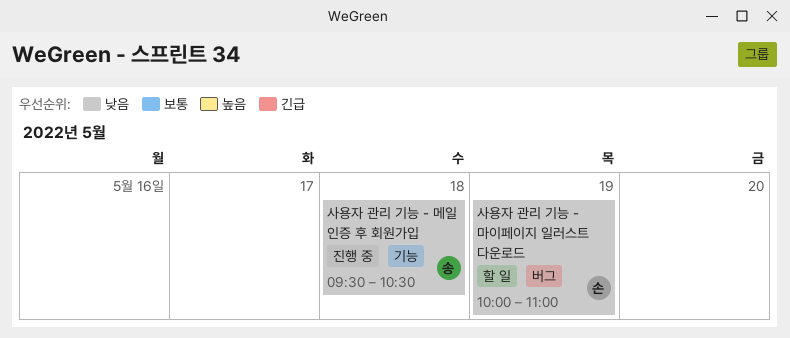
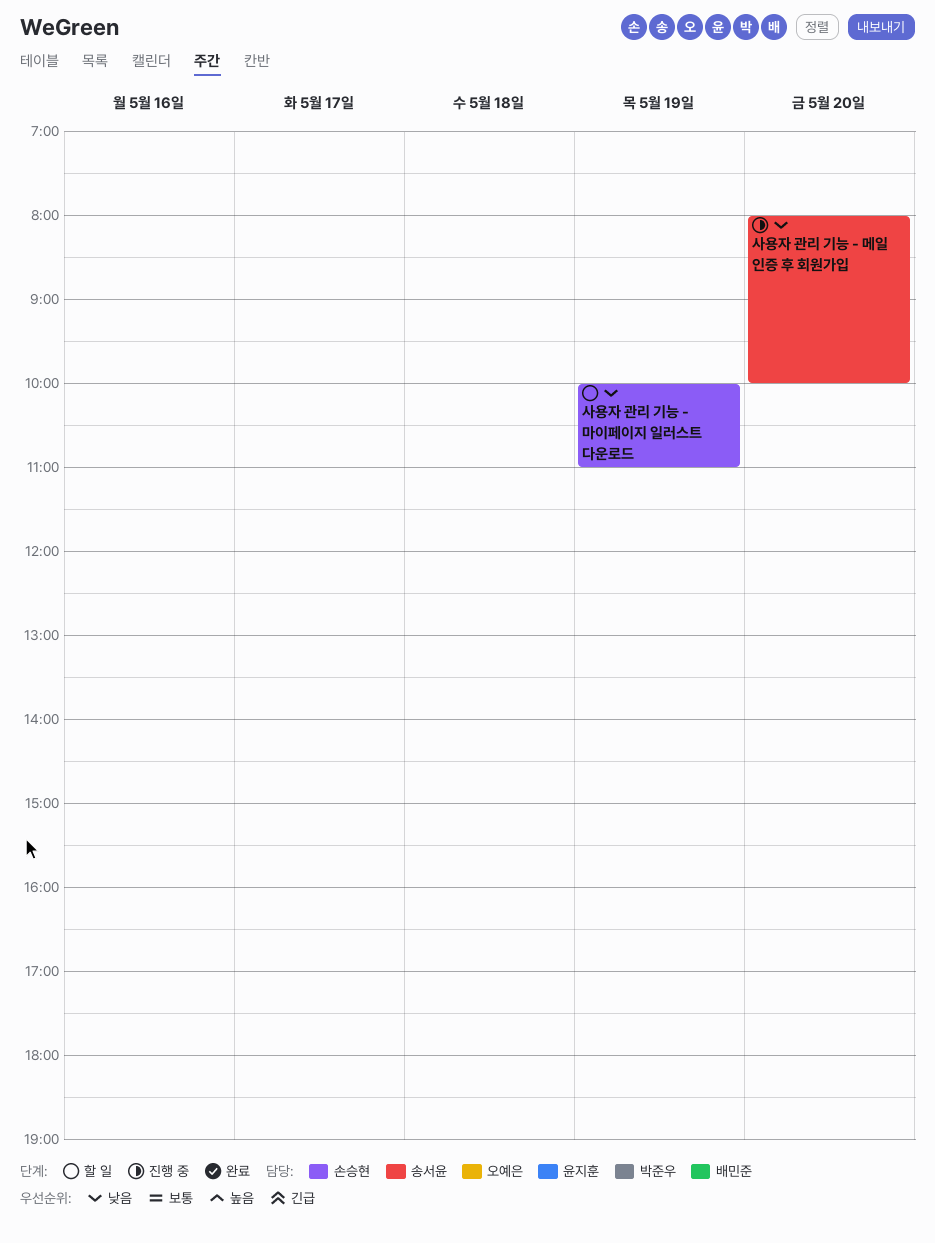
사용자 관리 기능 - 메일 인증 후 회원가입, day: May 18 -> May 20
사용자 관리 기능 - 메일 인증 후 회원가입, begins: 09:30 -> 08:00
사용자 관리 기능 - 메일 인증 후 회원가입, ends: 10:30 -> 10:00

